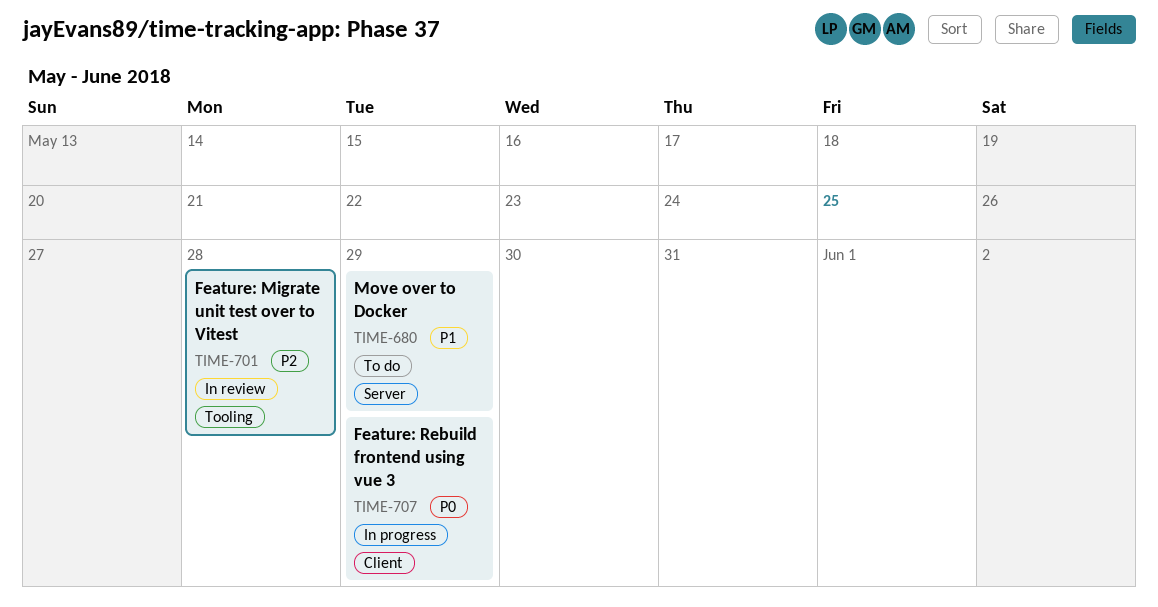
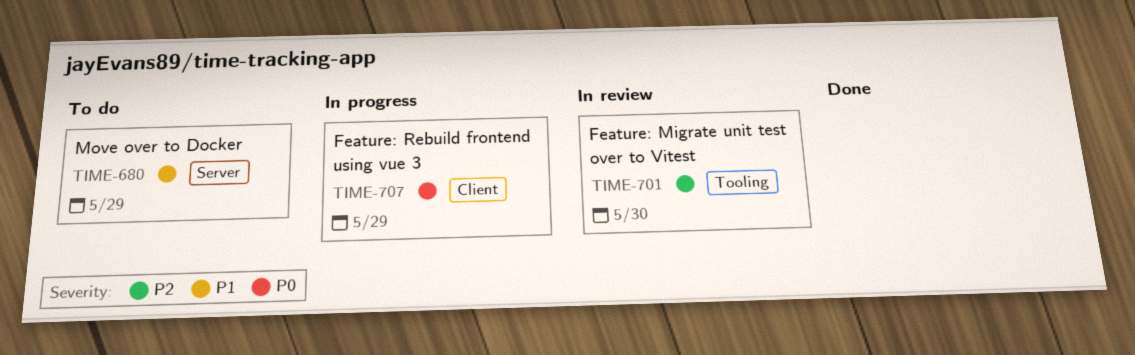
TIME-701, due: May 28 -> May 30

